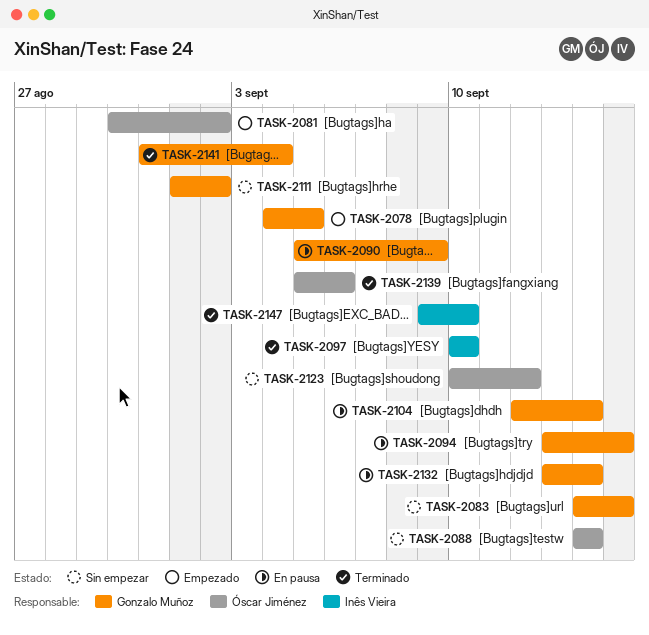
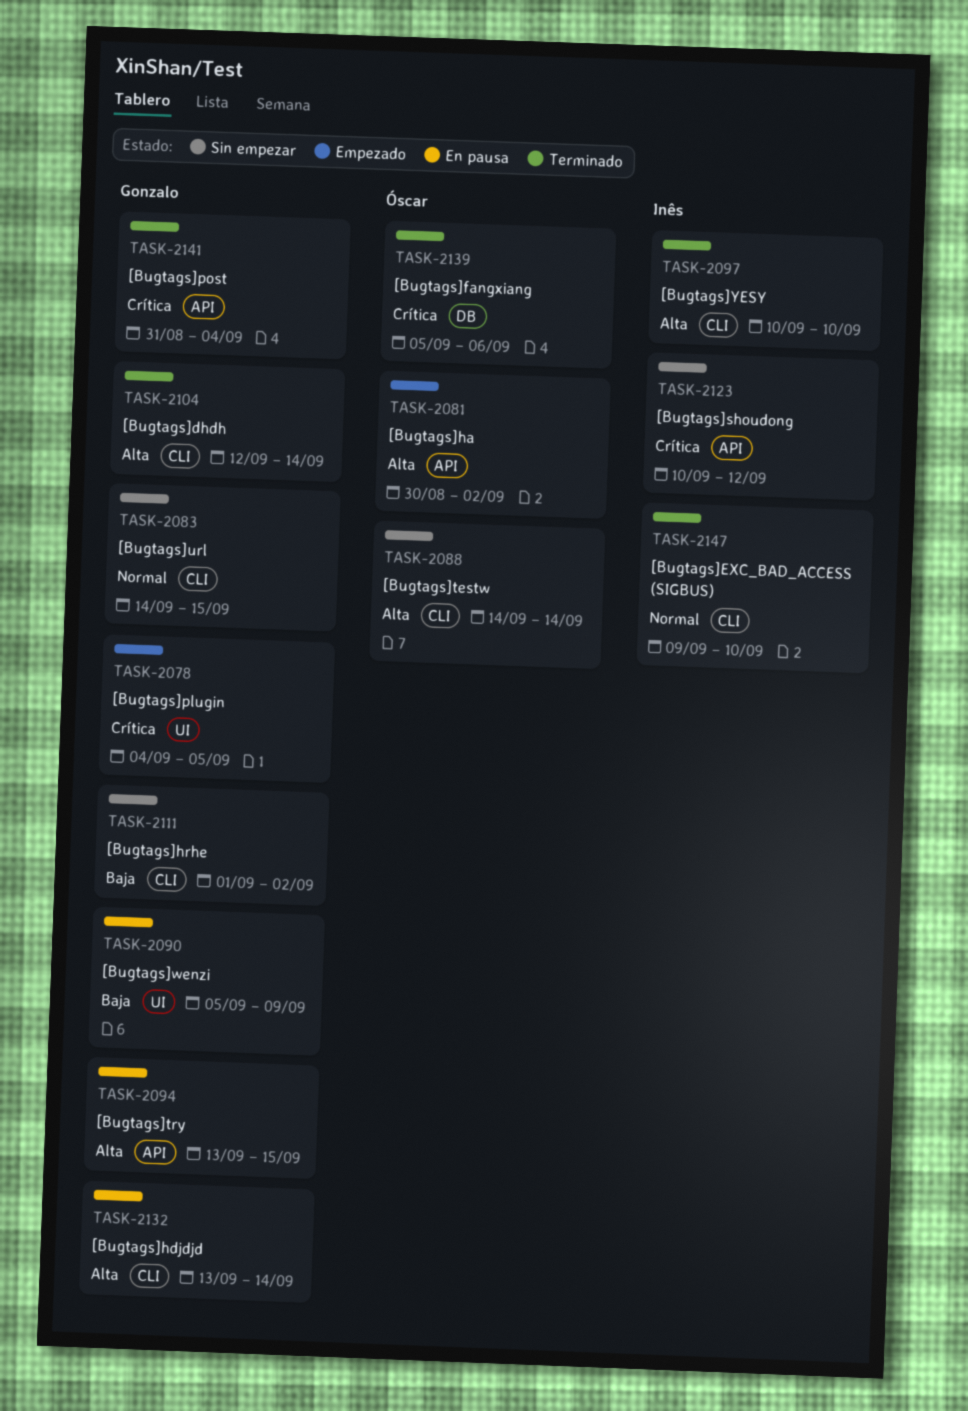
TASK-2104, status: En pausa -> Terminado
TASK-2123, owner: Óscar Jiménez -> Inês Vieira

